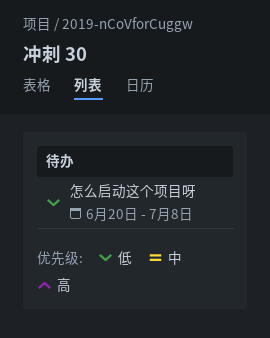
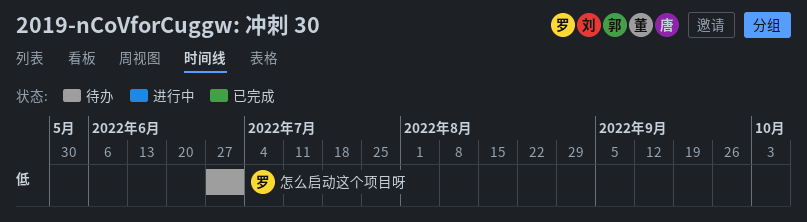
怎么启动这个项目呀, start: Jun 20 -> Jun 27
怎么启动这个项目呀, due: Jul 8 -> Jul 1

